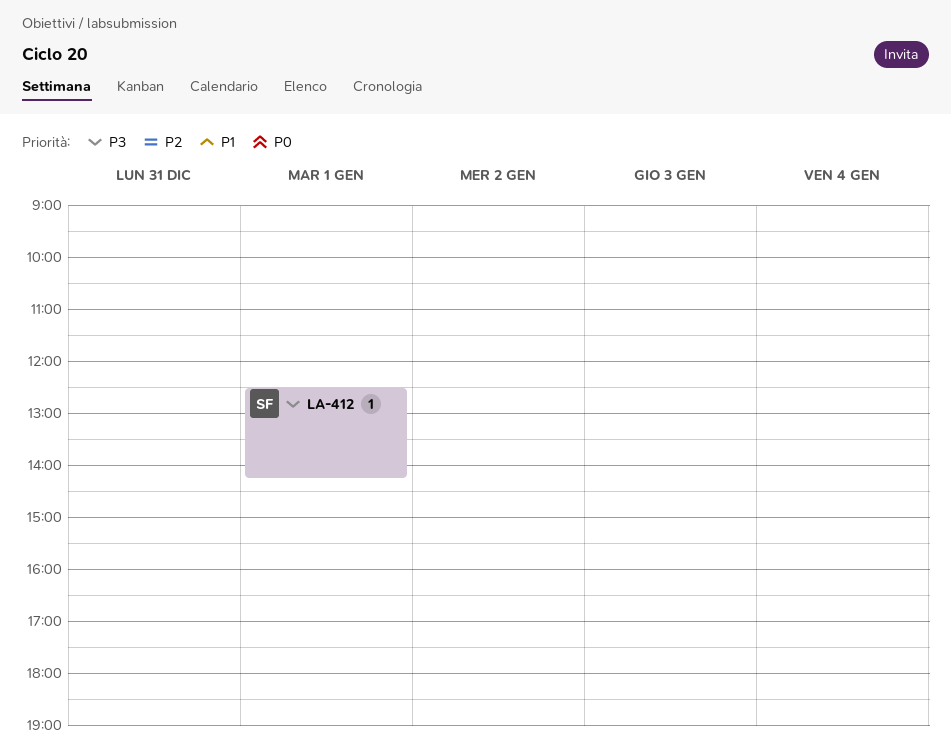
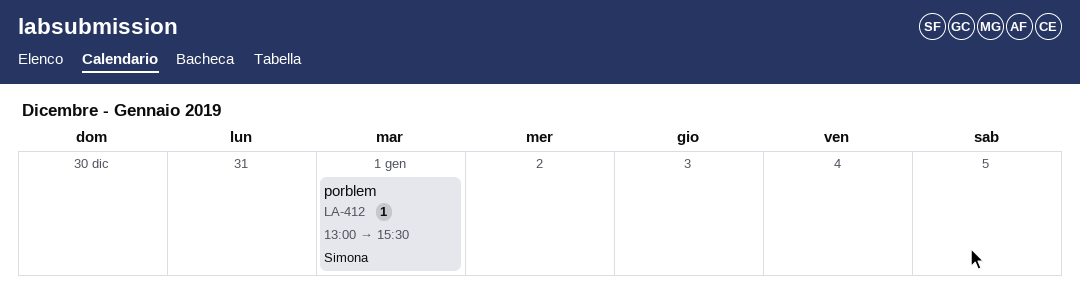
LA-412, begins: 12:30 -> 13:00
LA-412, ends: 14:15 -> 15:30

